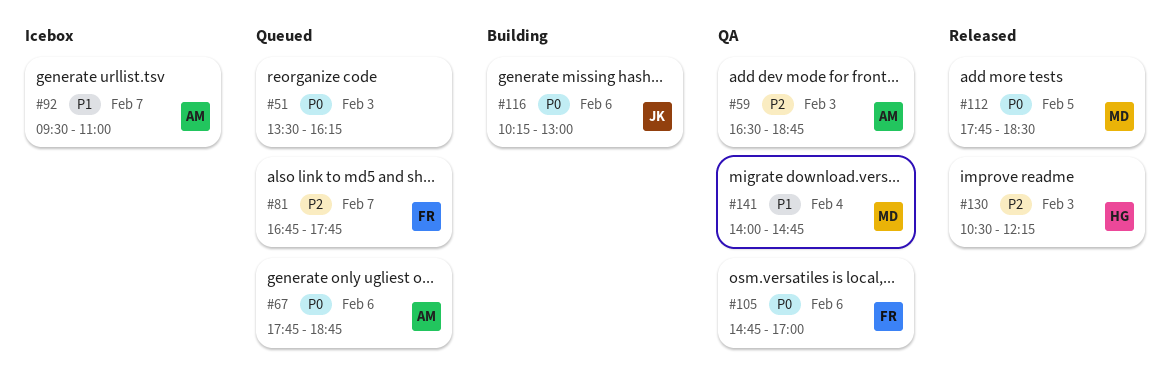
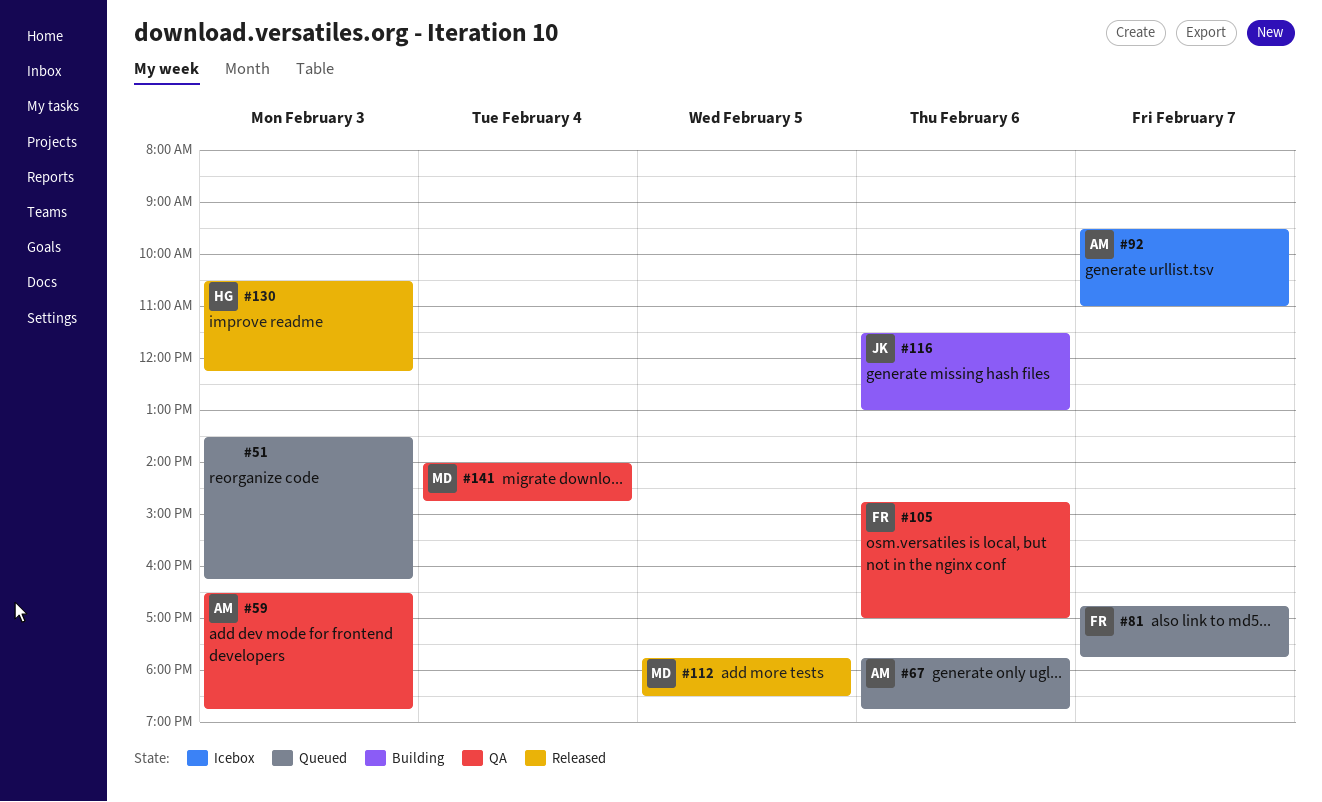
#116, begins: 10:15 -> 11:30

